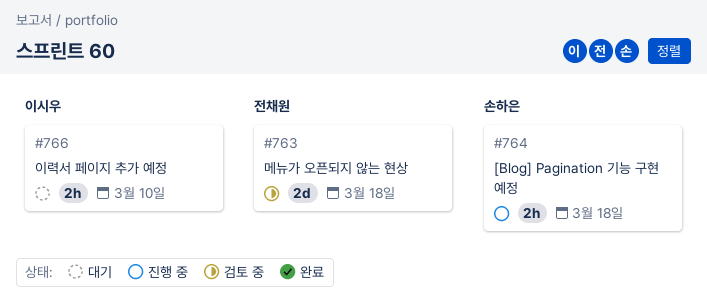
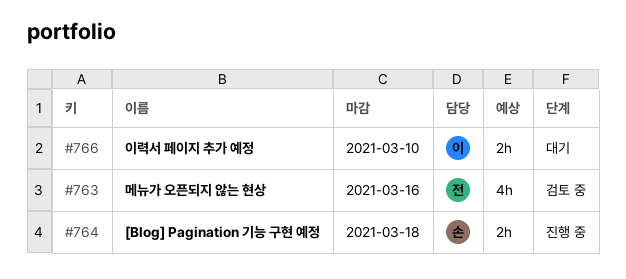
#763, estimate: 2d -> 4h
#763, due: Mar 18 -> Mar 16

